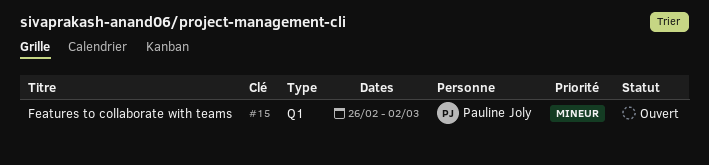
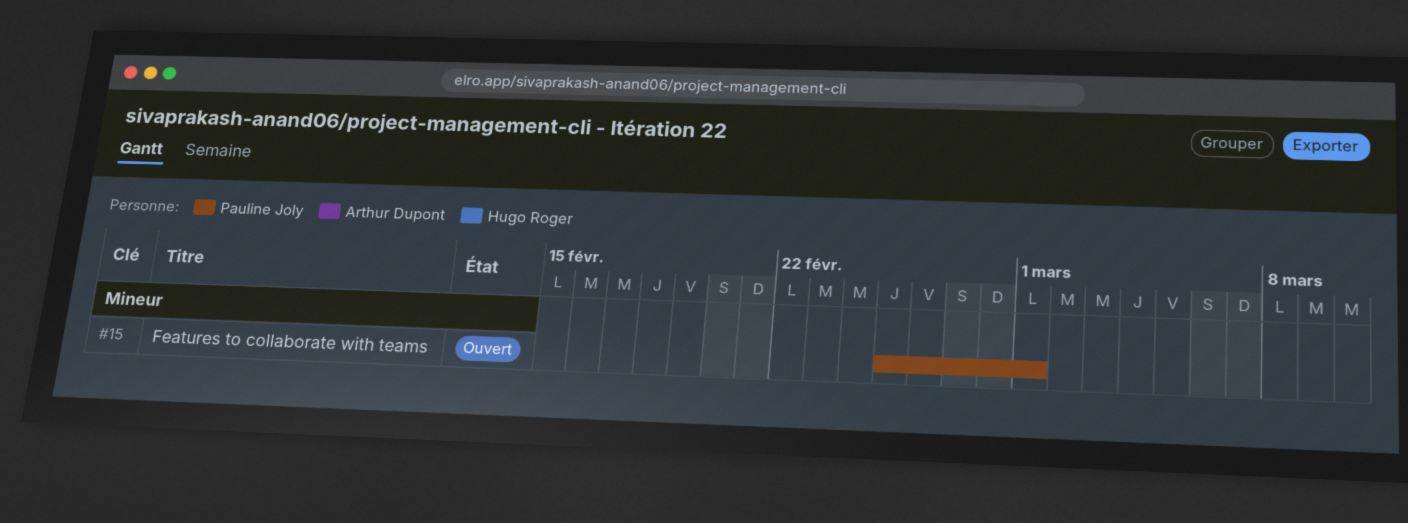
#15, start: Feb 26 -> Feb 25
#15, due: Mar 2 -> Mar 1

